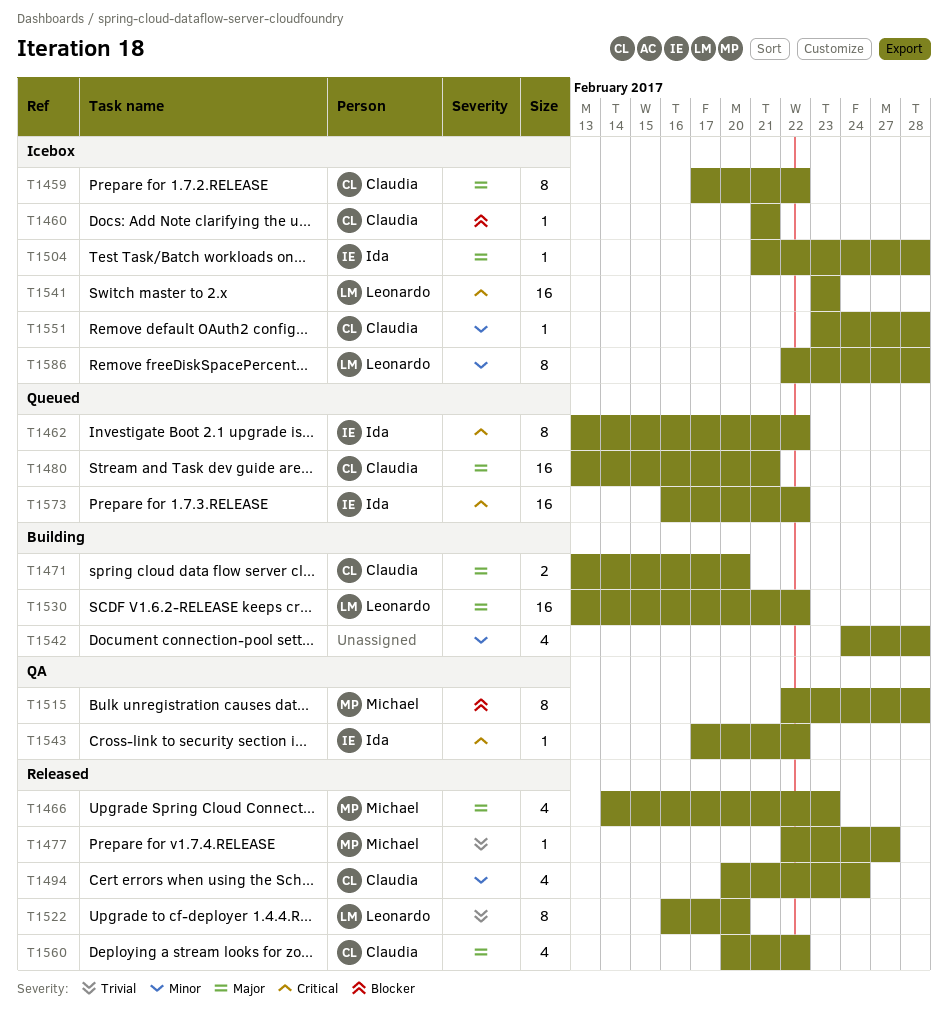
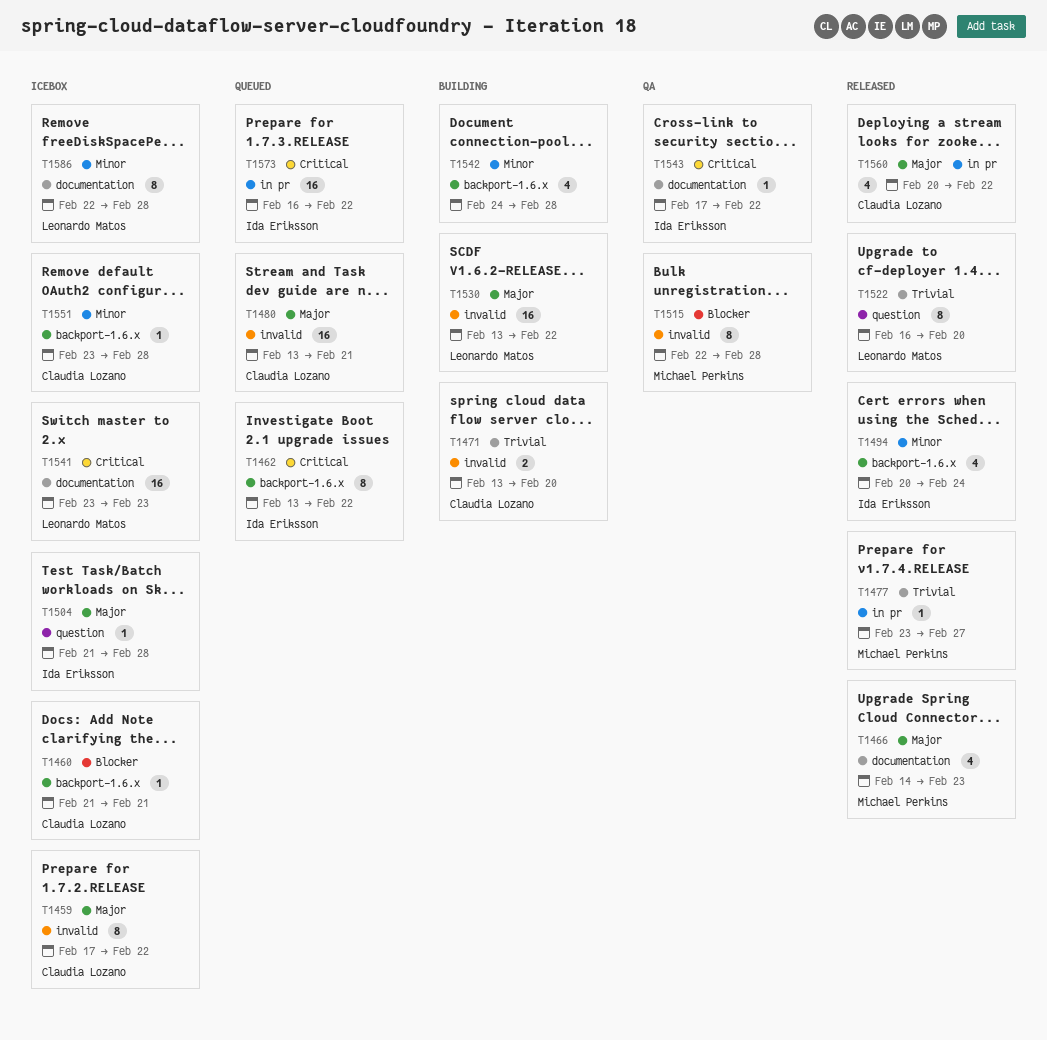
T1471, priority: Major -> Trivial
T1477, start: Feb 22 -> Feb 23
T1494, owner: Claudia Lozano -> Ida Eriksson

